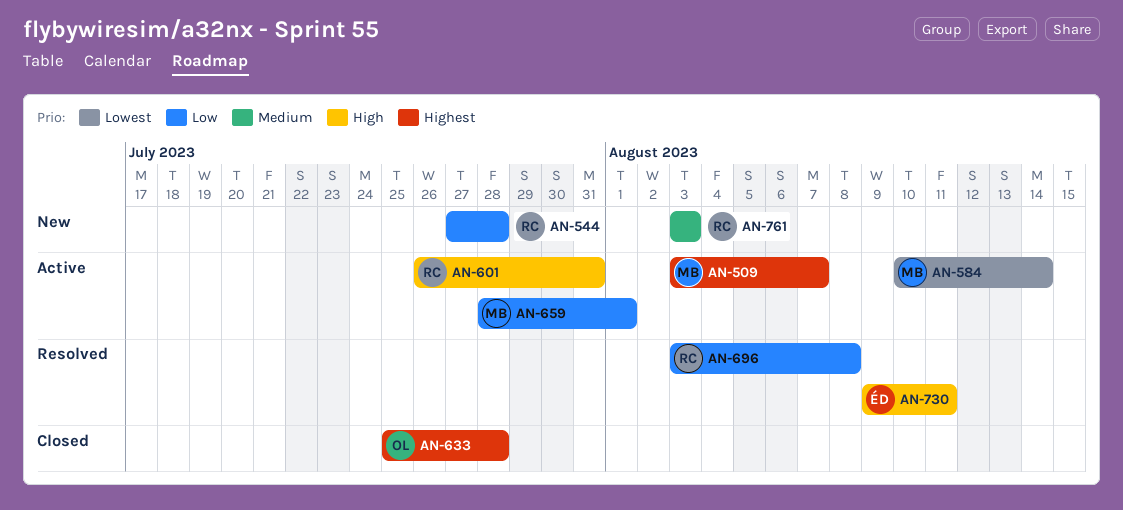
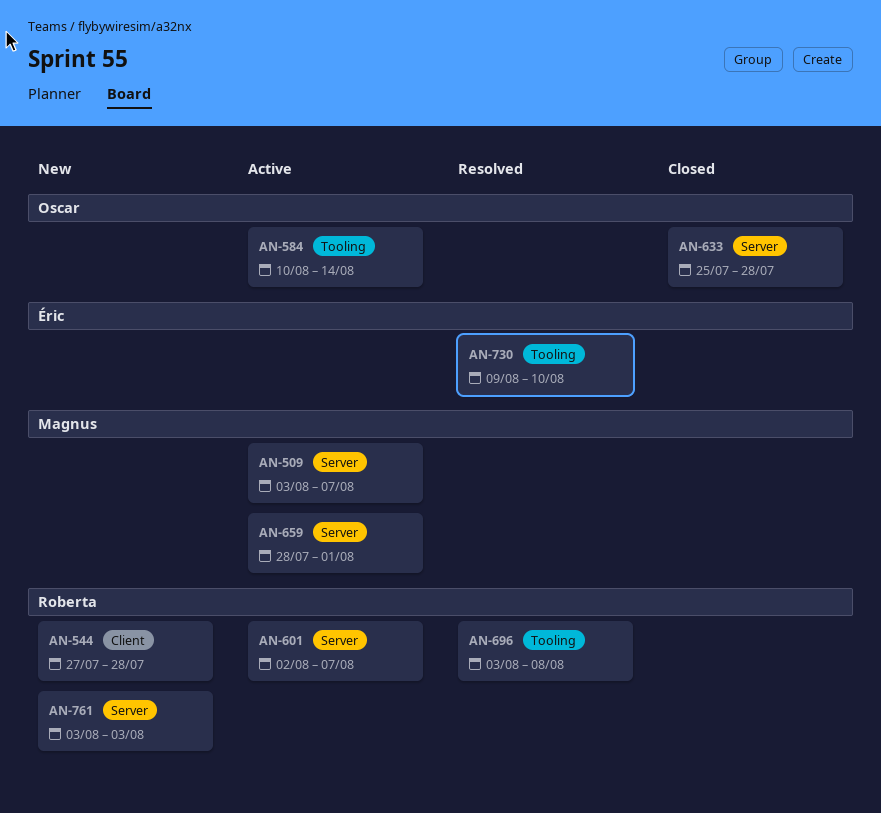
AN-584, owner: Magnus -> Oscar
AN-601, start: Jul 26 -> Aug 2
AN-601, due: Jul 31 -> Aug 7
AN-730, due: Aug 11 -> Aug 10

